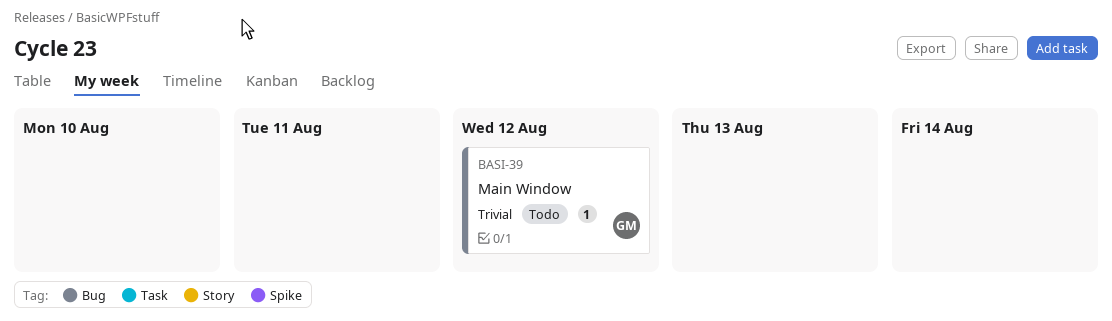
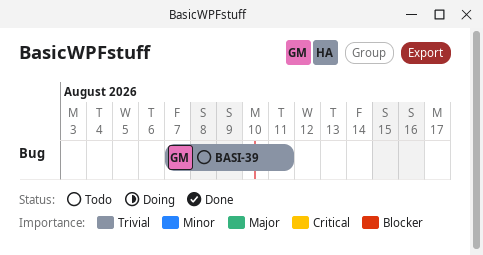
BASI-39, due: Aug 12 -> Aug 11

